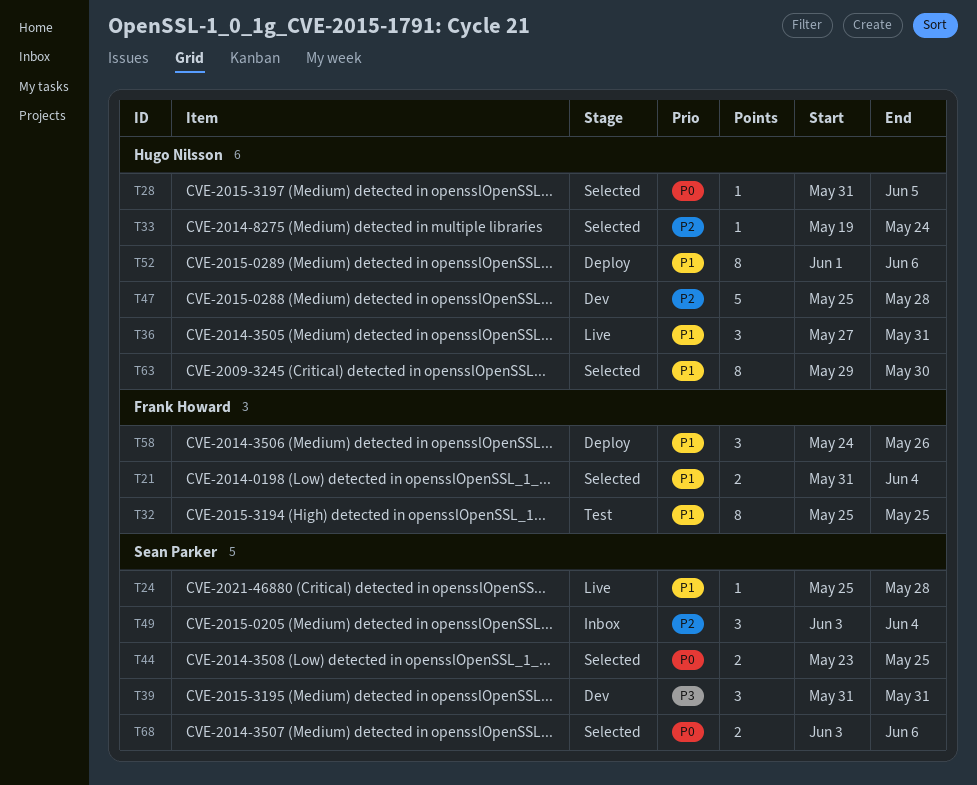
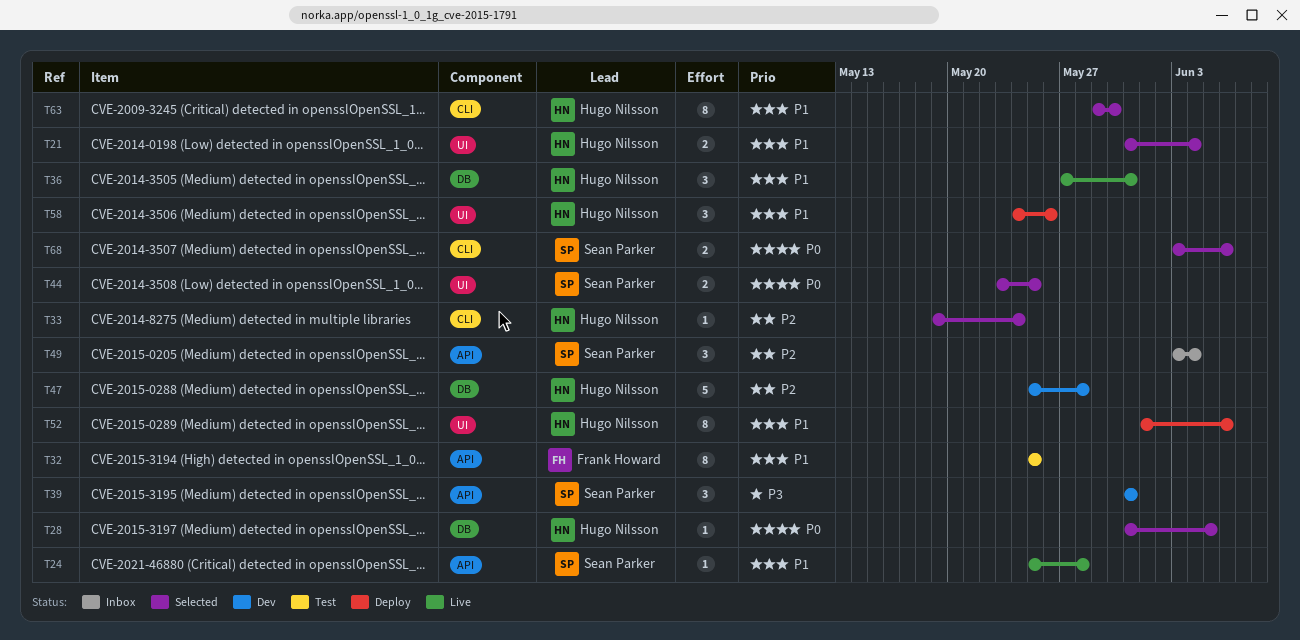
T21, owner: Frank Howard -> Hugo Nilsson
T58, owner: Frank Howard -> Hugo Nilsson

